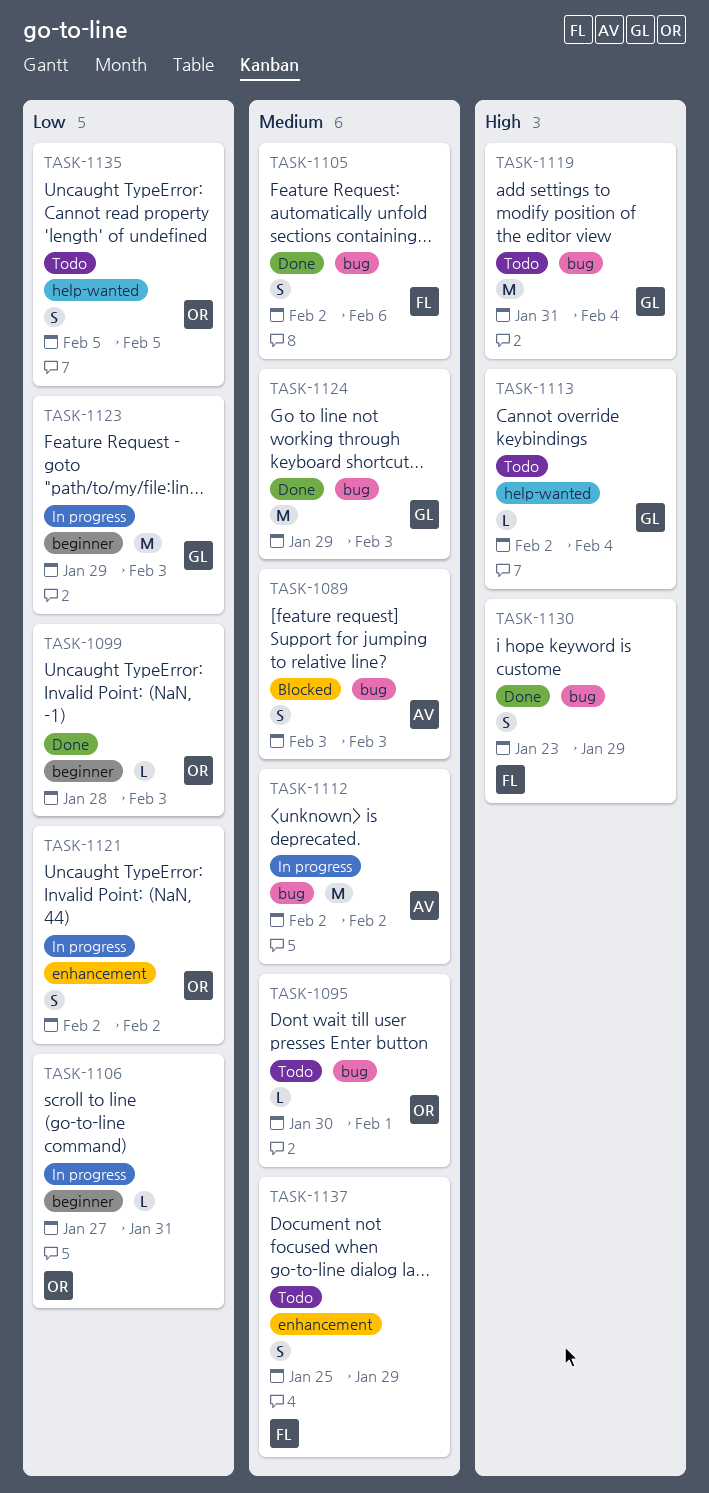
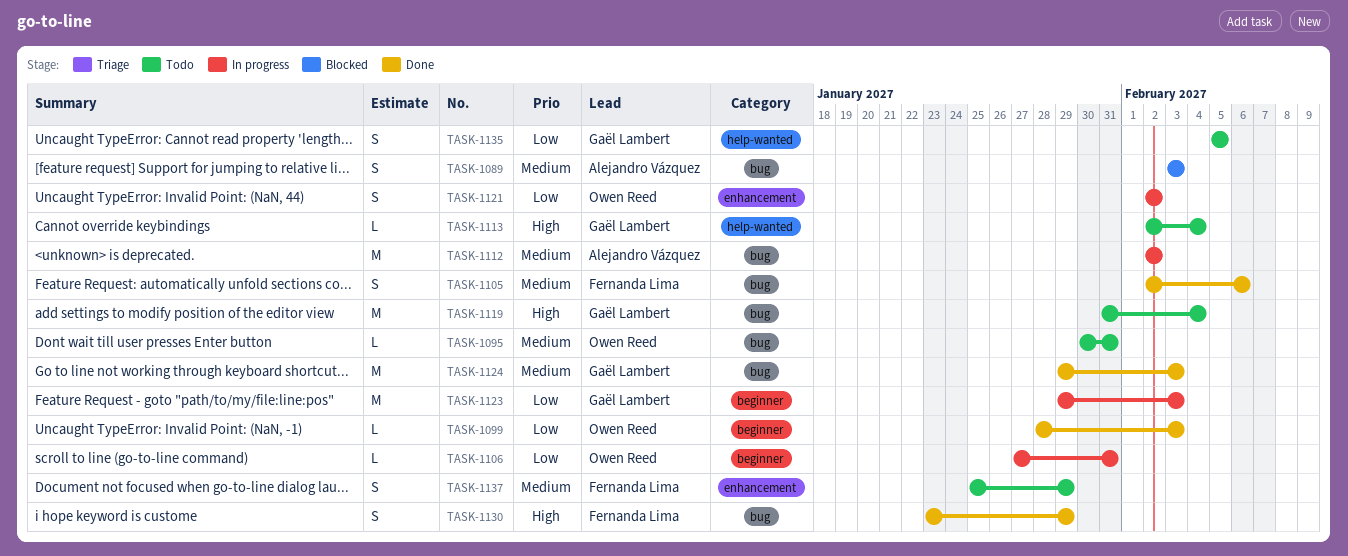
TASK-1095, due: Feb 1 -> Jan 31
TASK-1135, owner: Owen Reed -> Gaël Lambert

